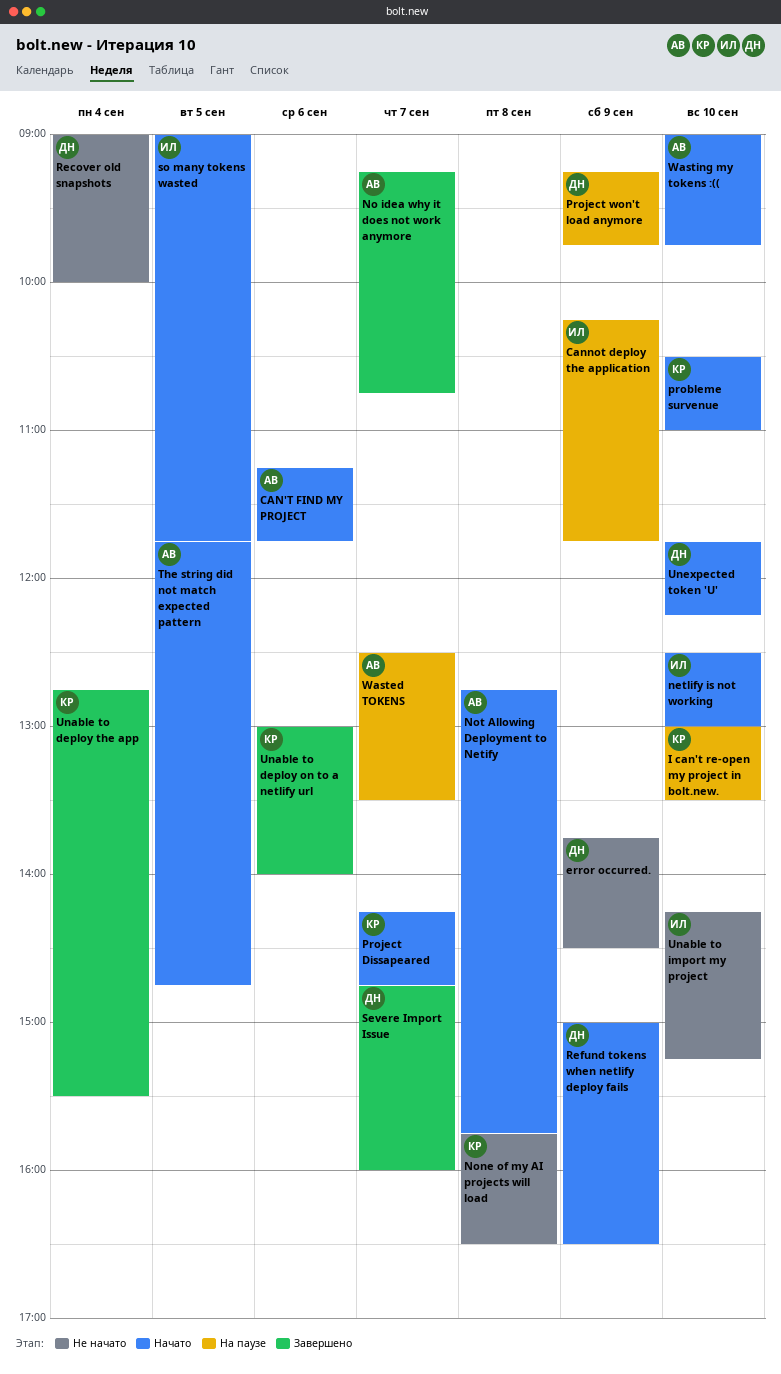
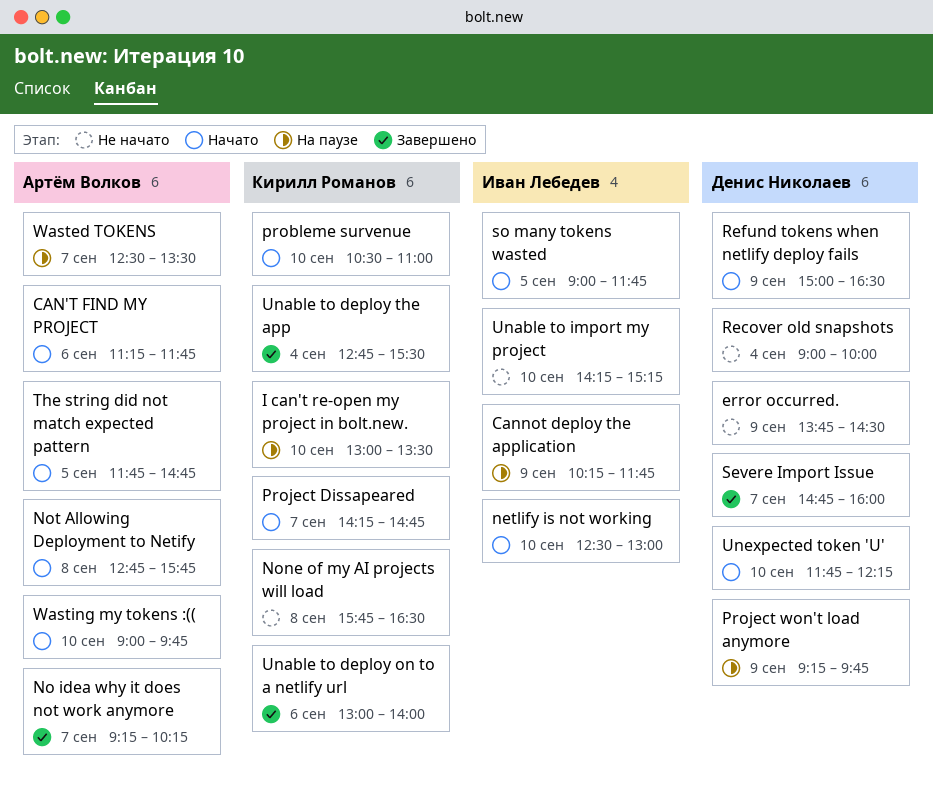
No idea why it does not work anymore, ends: 10:45 -> 10:15

